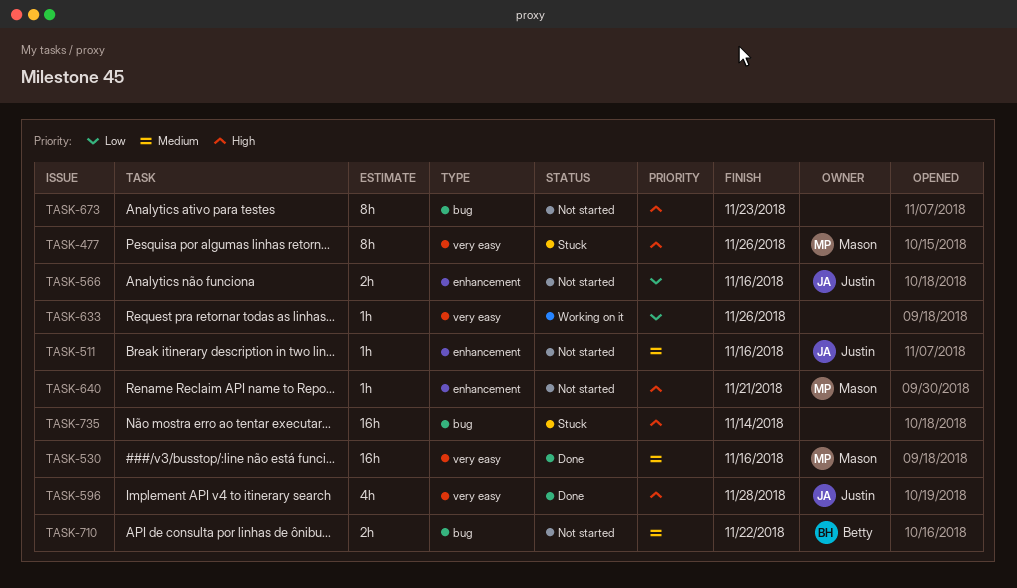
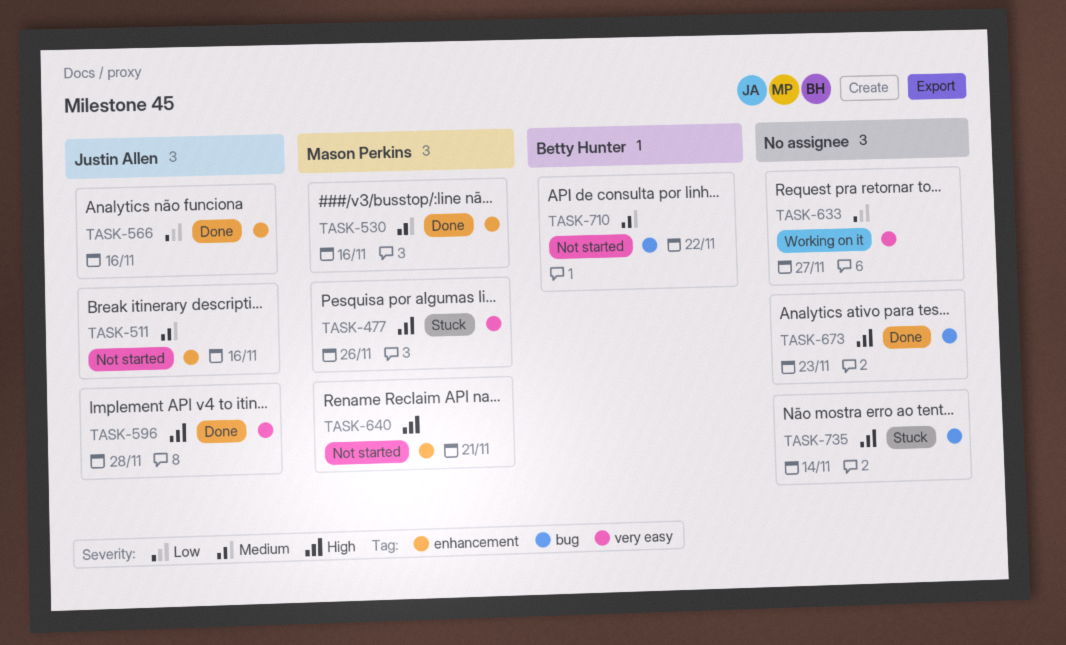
TASK-530, label: very easy -> enhancement
TASK-566, status: Not started -> Done
TASK-633, due: Nov 26 -> Nov 27
TASK-673, status: Not started -> Done

